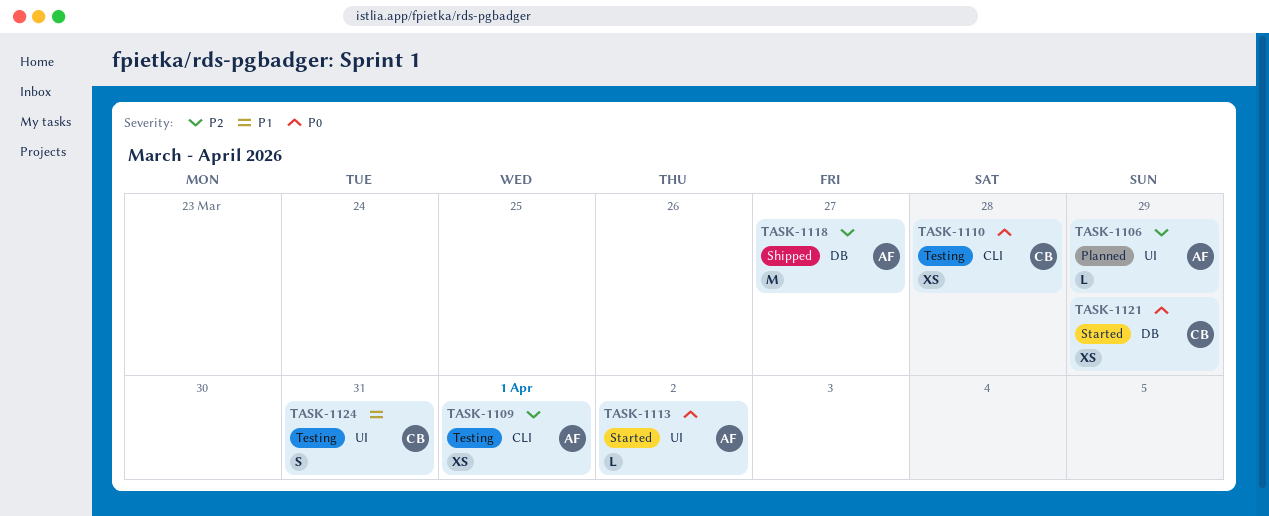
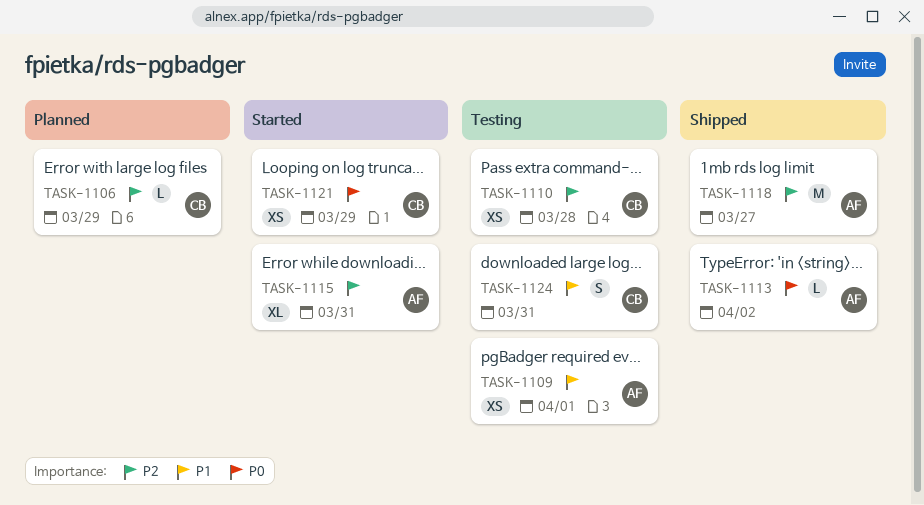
TASK-1106, owner: AF -> CB
TASK-1109, priority: P2 -> P1
TASK-1110, priority: P0 -> P2
TASK-1113, status: Started -> Shipped
TASK-1115: none -> present

